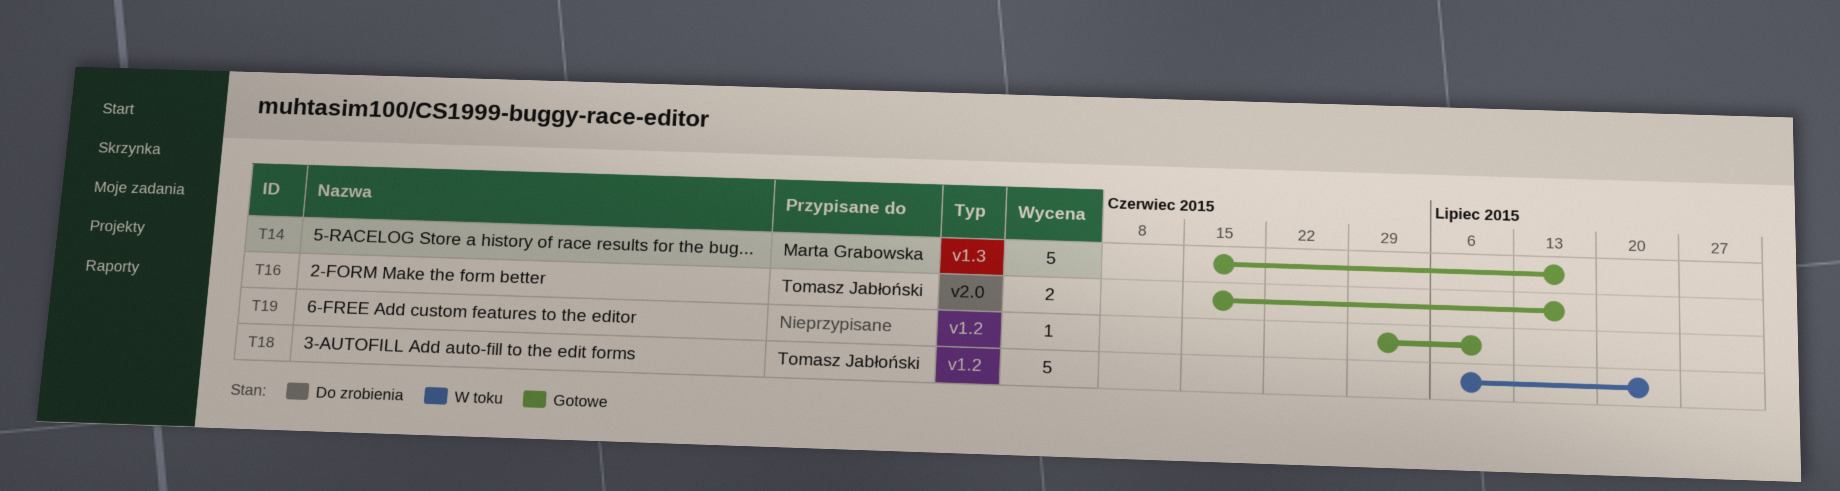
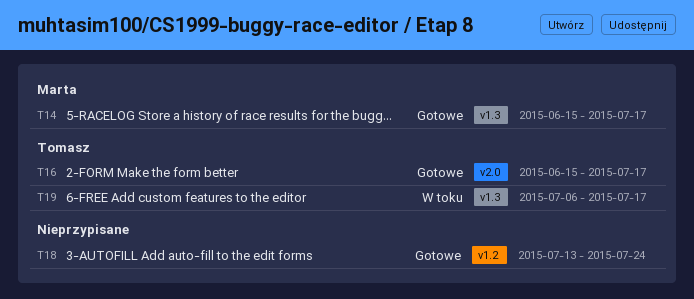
T18, status: W toku -> Gotowe
T18, owner: Tomasz Jabłoński -> none
T18, start: Jul 6 -> Jul 13
T19, status: Gotowe -> W toku
T19, owner: none -> Tomasz Jabłoński
T19, label: v1.2 -> v1.3
T19, start: Jun 29 -> Jul 6
T19, due: Jul 10 -> Jul 17

